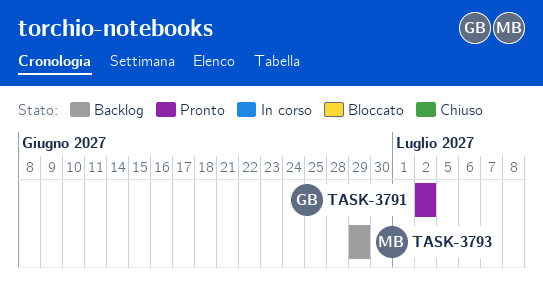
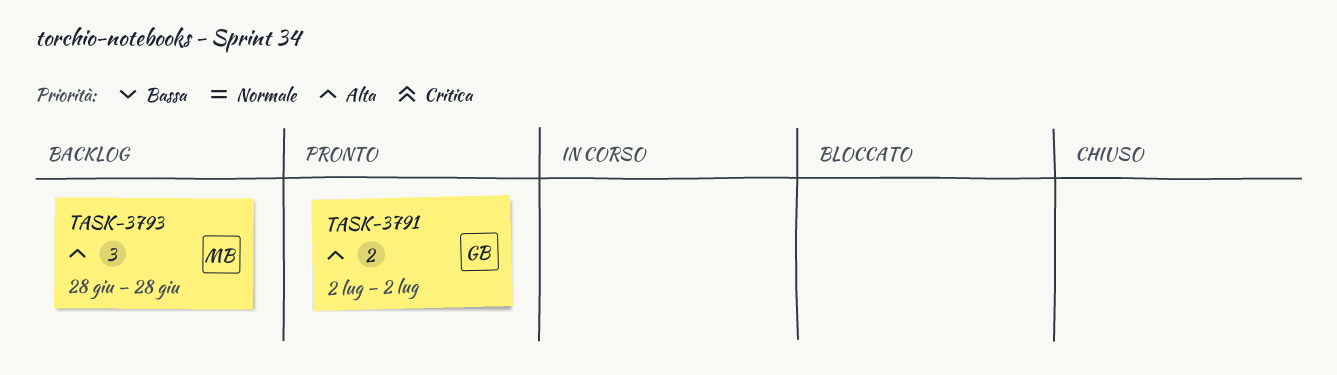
TASK-3793, start: Jun 29 -> Jun 28
TASK-3793, due: Jun 29 -> Jun 28

